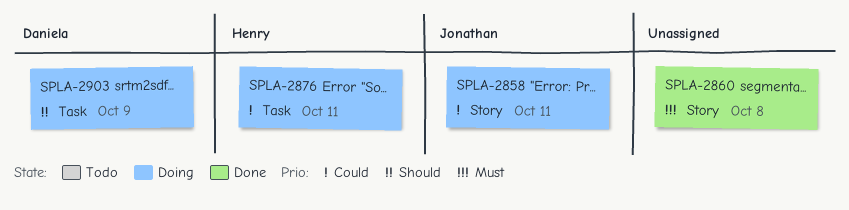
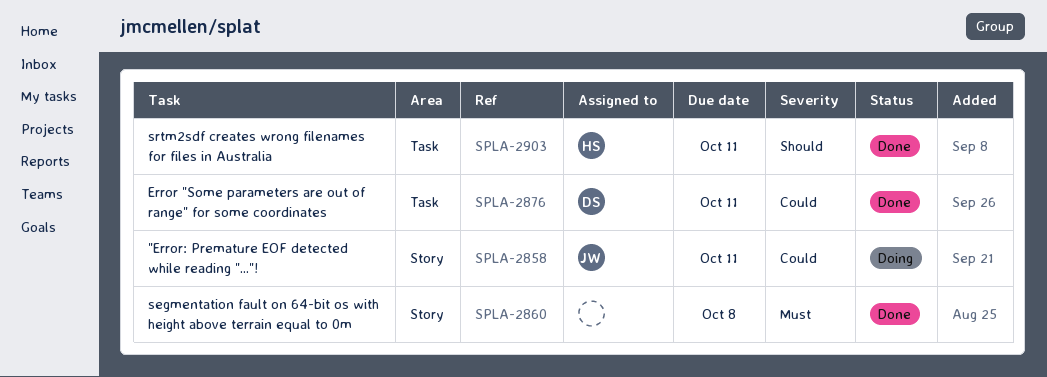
SPLA-2876, status: Doing -> Done
SPLA-2876, owner: Henry -> Daniela
SPLA-2903, status: Doing -> Done
SPLA-2903, owner: Daniela -> Henry
SPLA-2903, due: Oct 9 -> Oct 11

